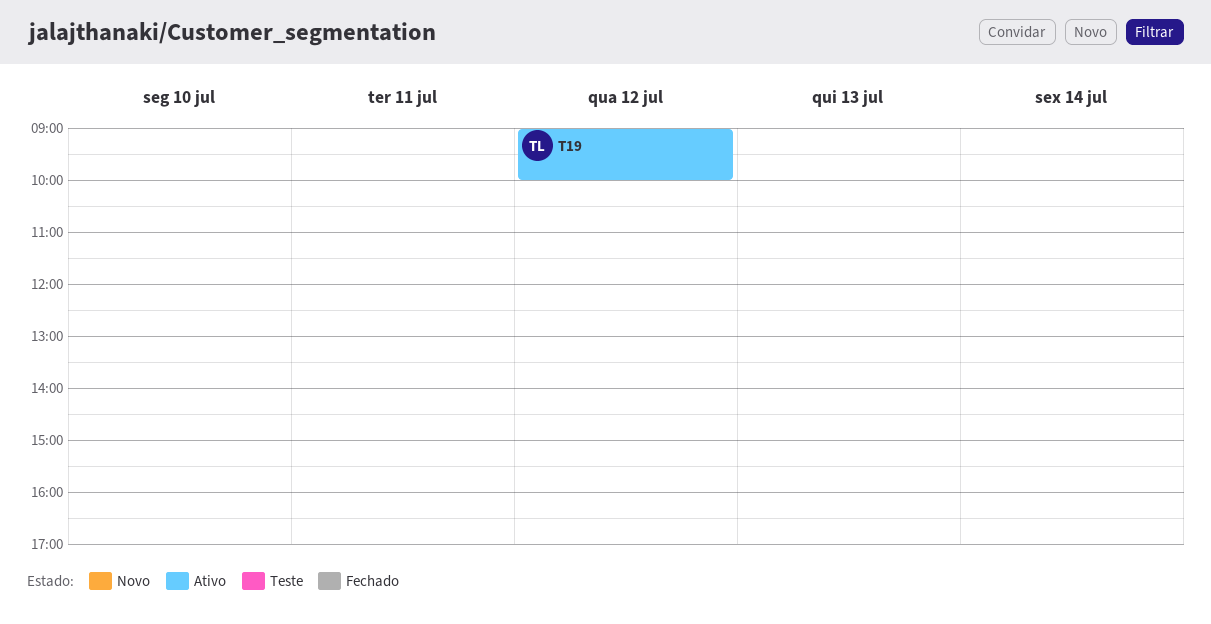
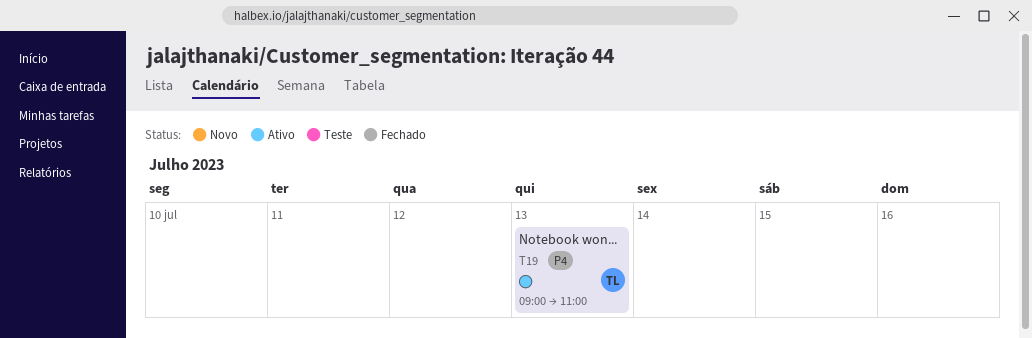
T19, day: Jul 12 -> Jul 13
T19, ends: 10:00 -> 11:00

